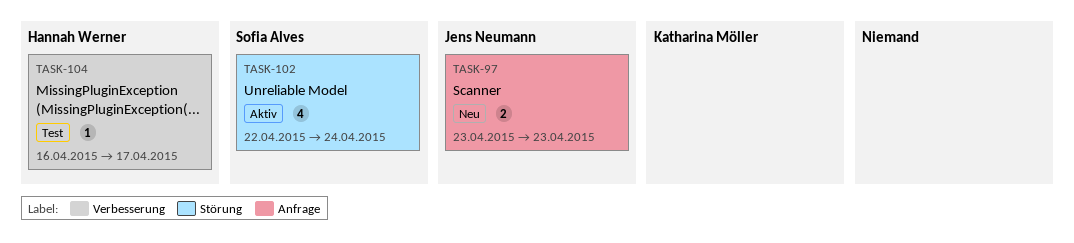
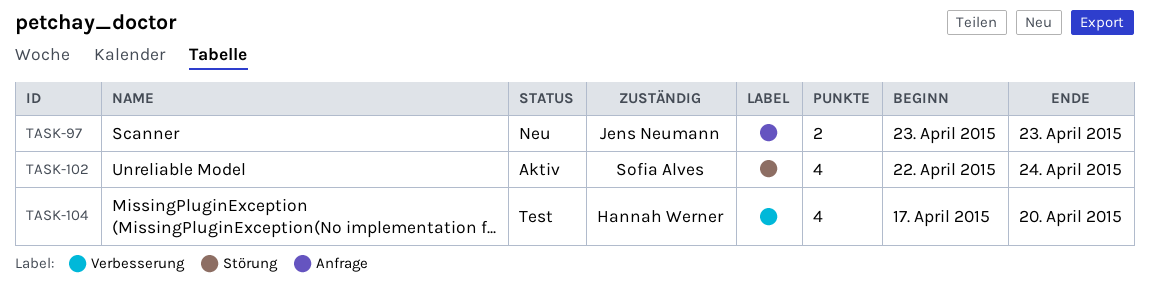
TASK-104, estimate: 1 -> 4
TASK-104, start: Apr 16 -> Apr 17
TASK-104, due: Apr 17 -> Apr 20

